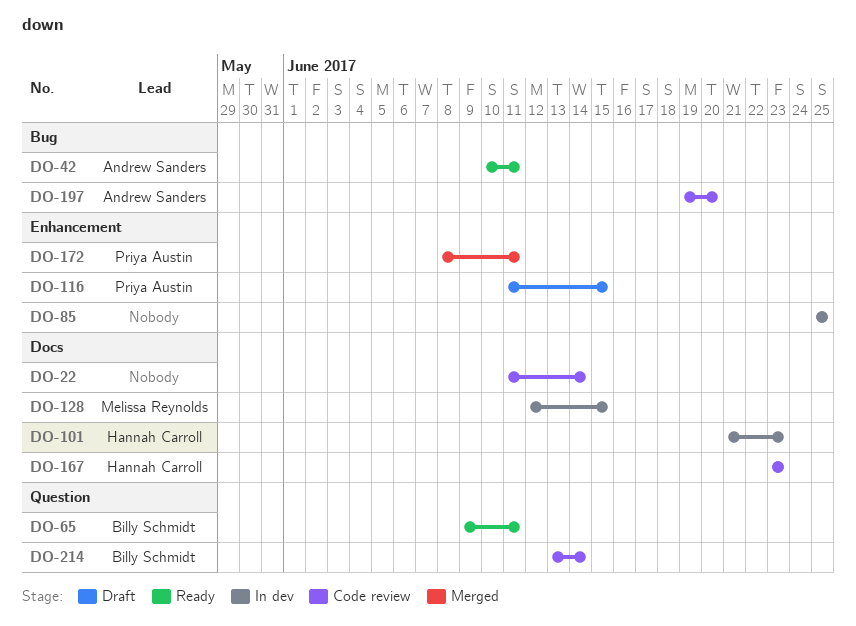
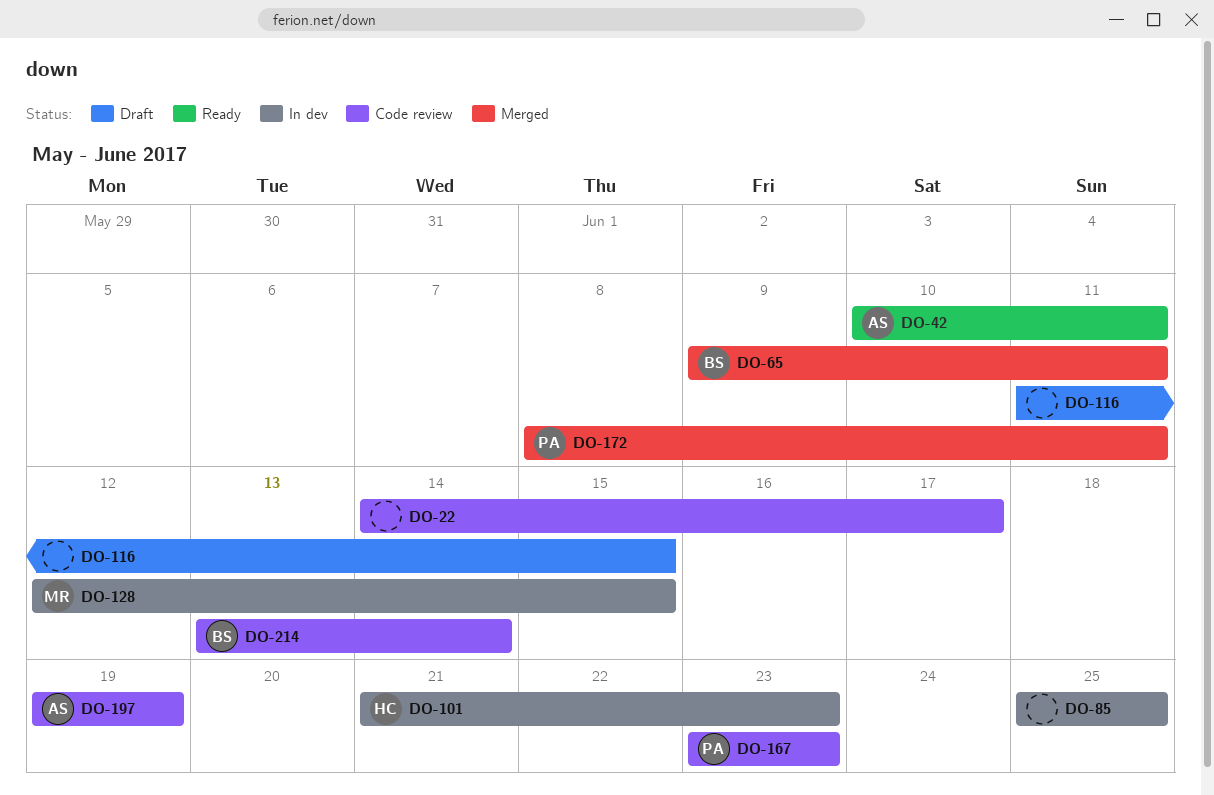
DO-22, start: Jun 11 -> Jun 14
DO-22, due: Jun 14 -> Jun 17
DO-65, status: Ready -> Merged
DO-116, owner: Priya Austin -> none
DO-167, owner: Hannah Carroll -> Priya Austin
DO-197, due: Jun 20 -> Jun 19

